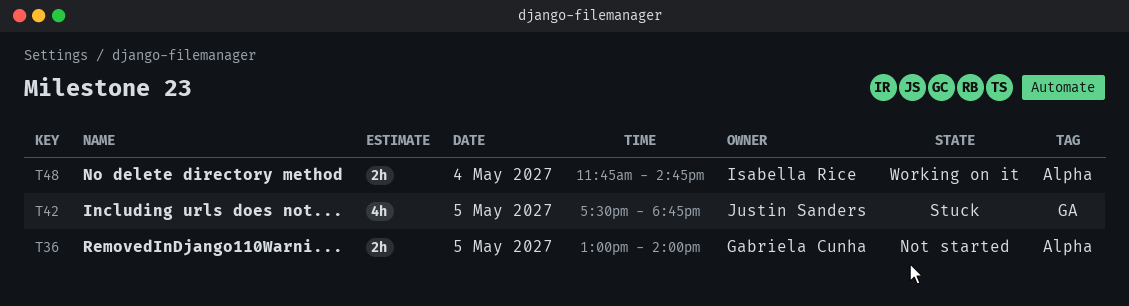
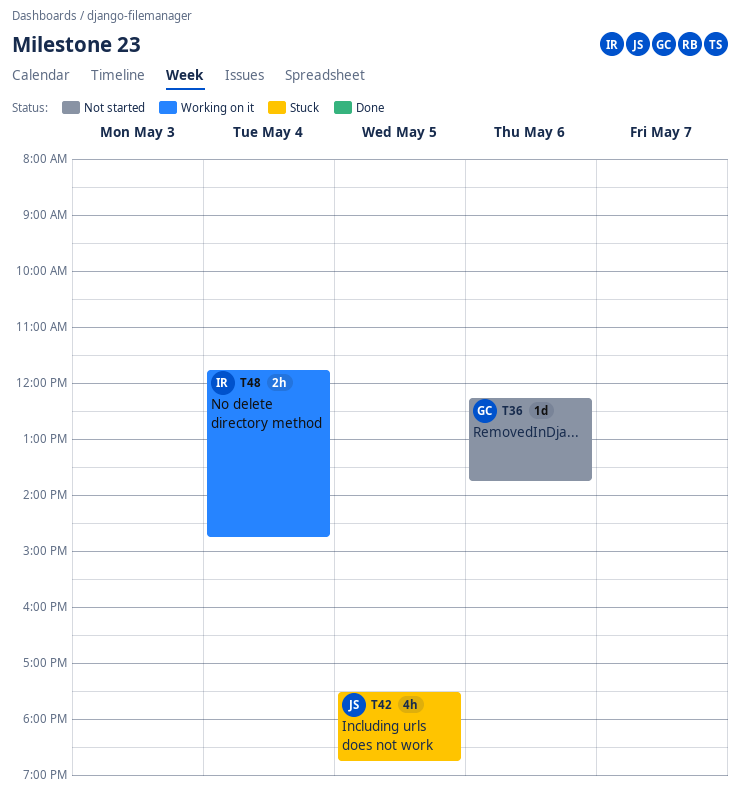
T36, estimate: 2h -> 1d
T36, day: May 5 -> May 6
T36, begins: 13:00 -> 12:15
T36, ends: 14:00 -> 13:45

